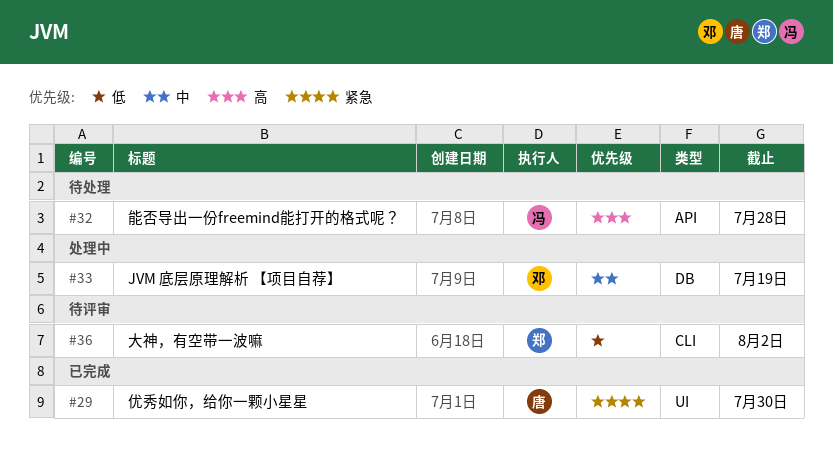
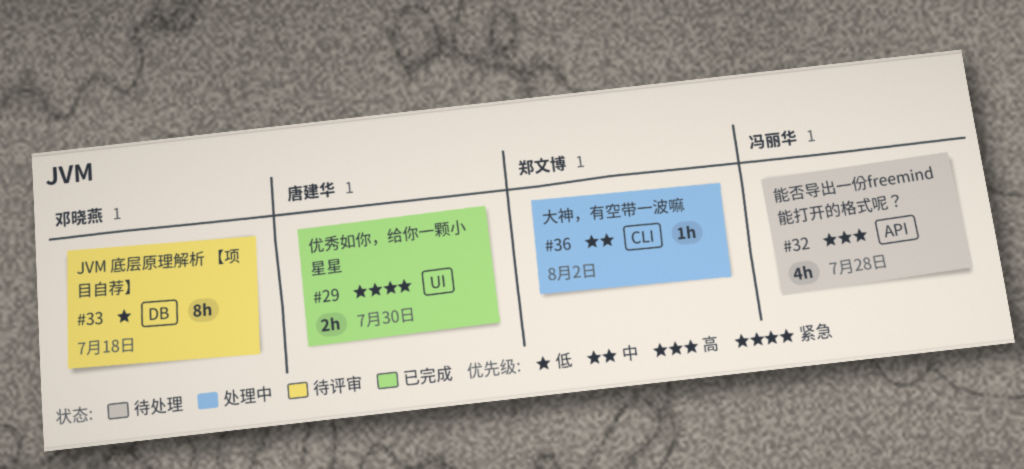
#33, status: 处理中 -> 待评审
#33, priority: 中 -> 低
#33, due: Jul 19 -> Jul 18
#36, status: 待评审 -> 处理中
#36, priority: 低 -> 中

